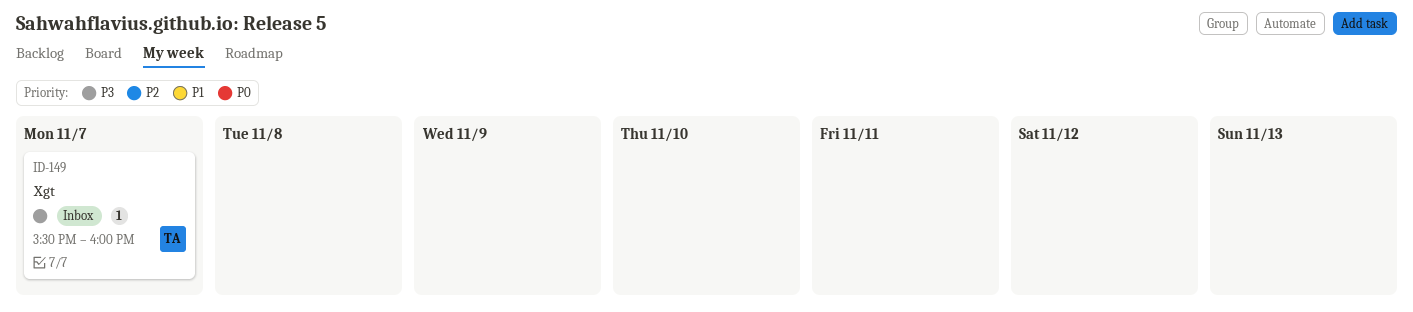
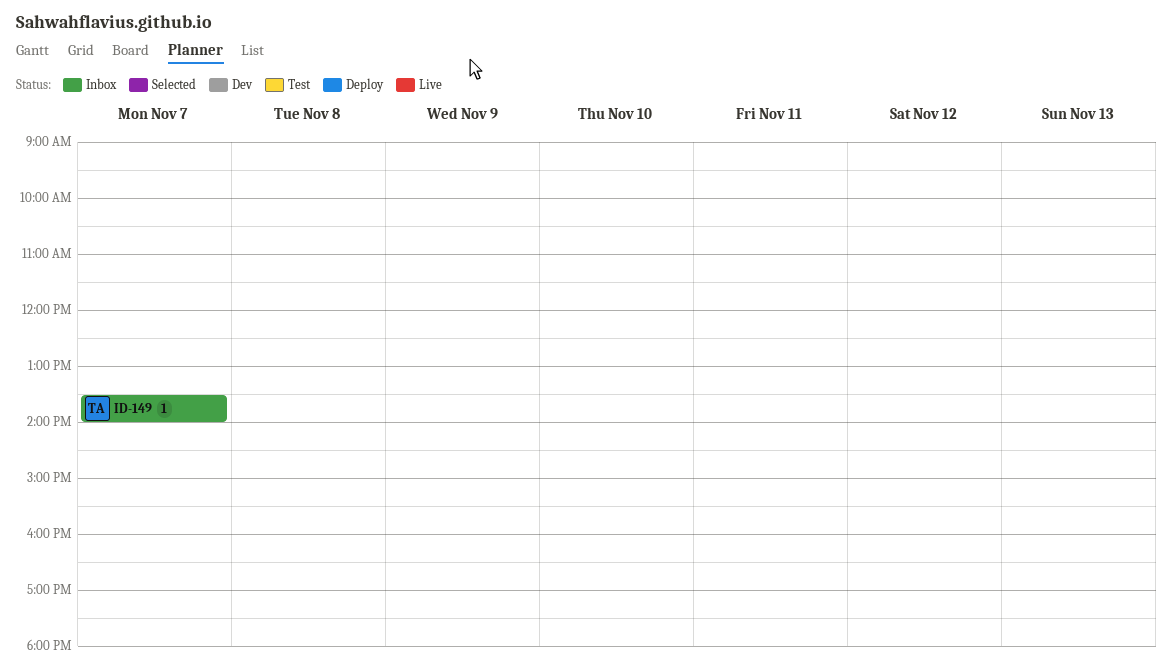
ID-149, begins: 15:30 -> 13:30
ID-149, ends: 16:00 -> 14:00

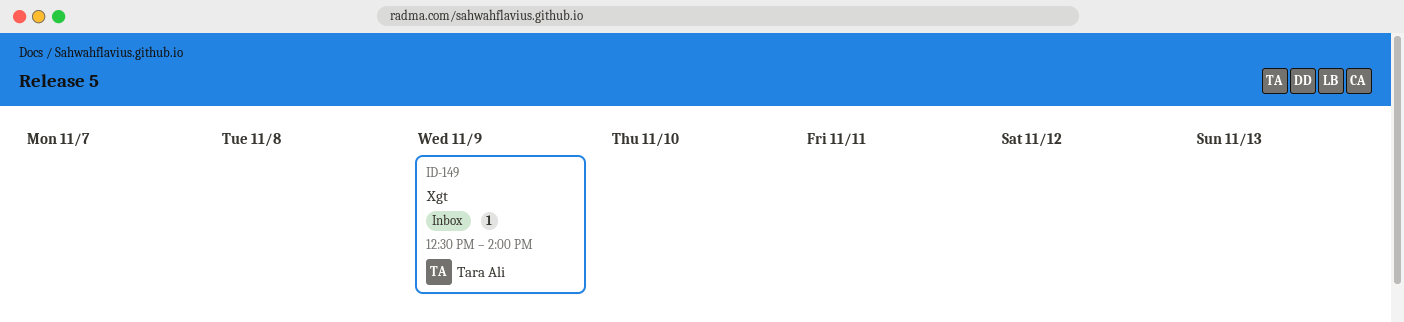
ID-149, day: Nov 7 -> Nov 9
ID-149, begins: 13:30 -> 12:30

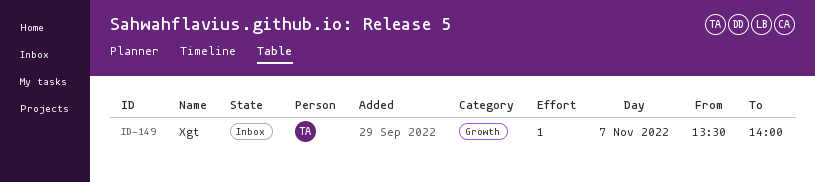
ID-149, day: Nov 9 -> Nov 7
ID-149, begins: 12:30 -> 13:30

